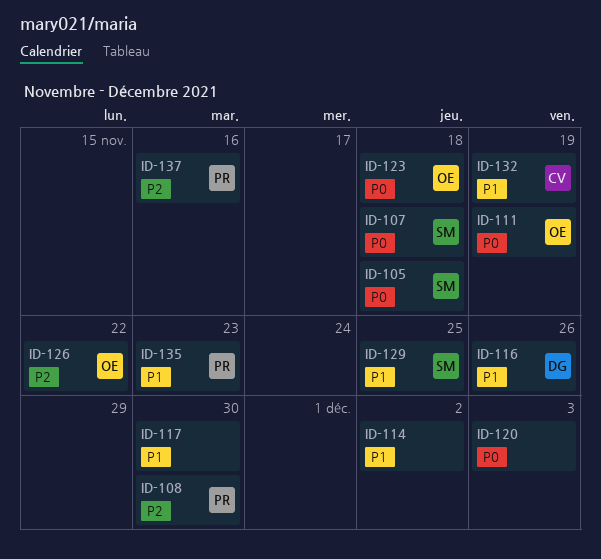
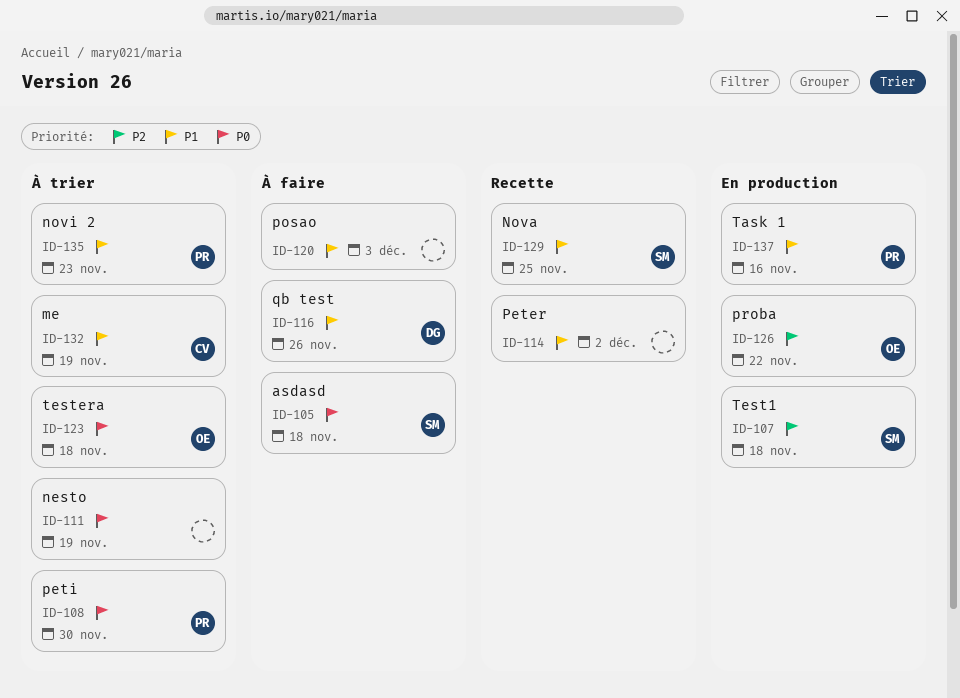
ID-107, priority: P0 -> P2
ID-108, priority: P2 -> P0
ID-111, owner: OE -> none
ID-117: present -> none
ID-120, priority: P0 -> P1
ID-137, priority: P2 -> P1

